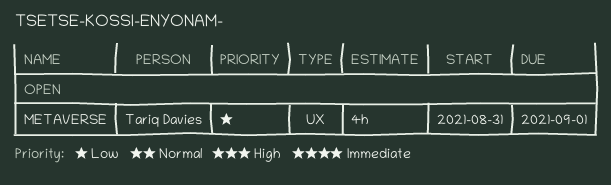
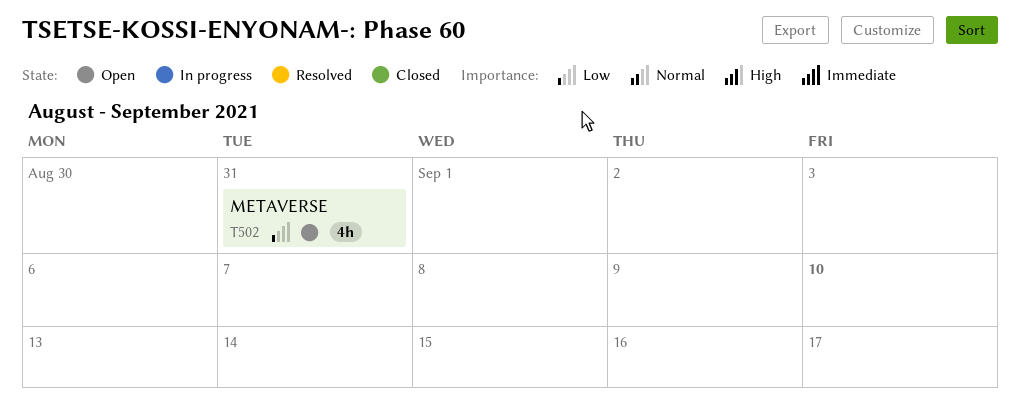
METAVERSE, due: Sep 1 -> Aug 31

